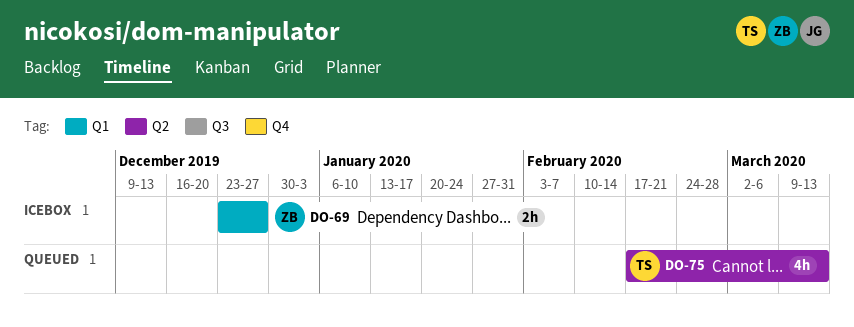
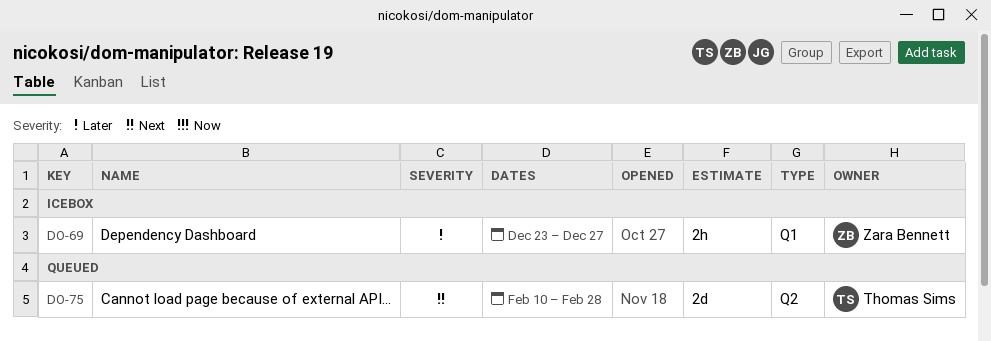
DO-75, estimate: 4h -> 2d
DO-75, start: Feb 17 -> Feb 10
DO-75, due: Mar 13 -> Feb 28

